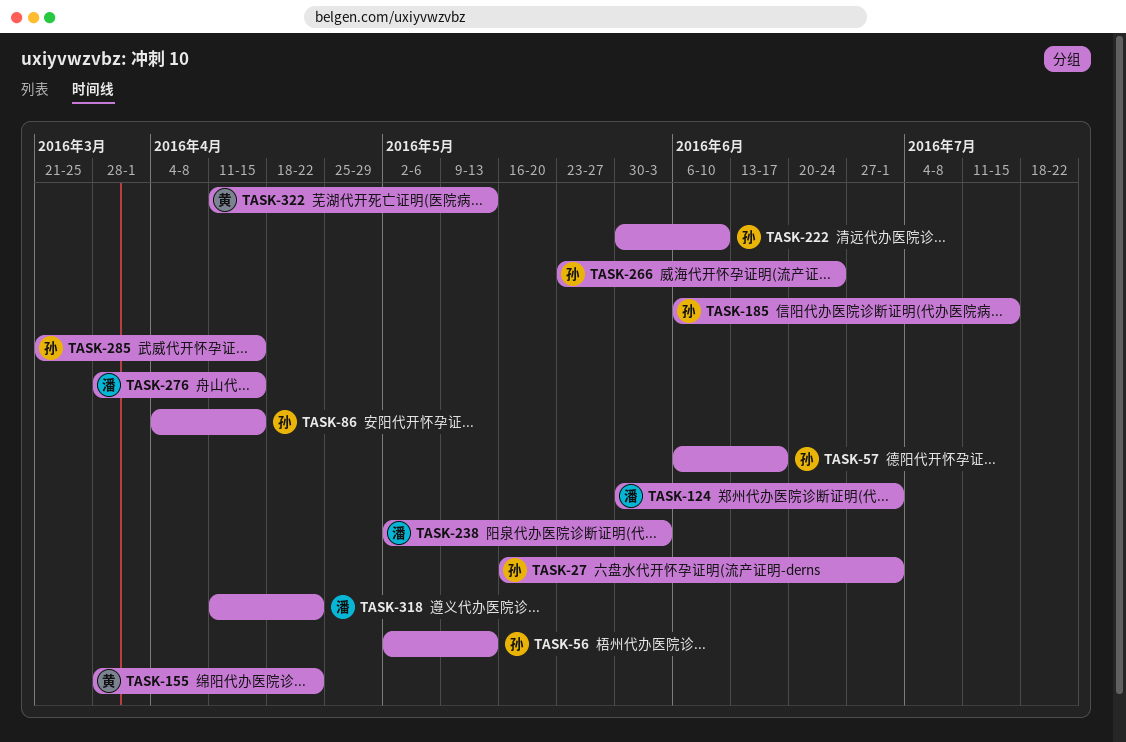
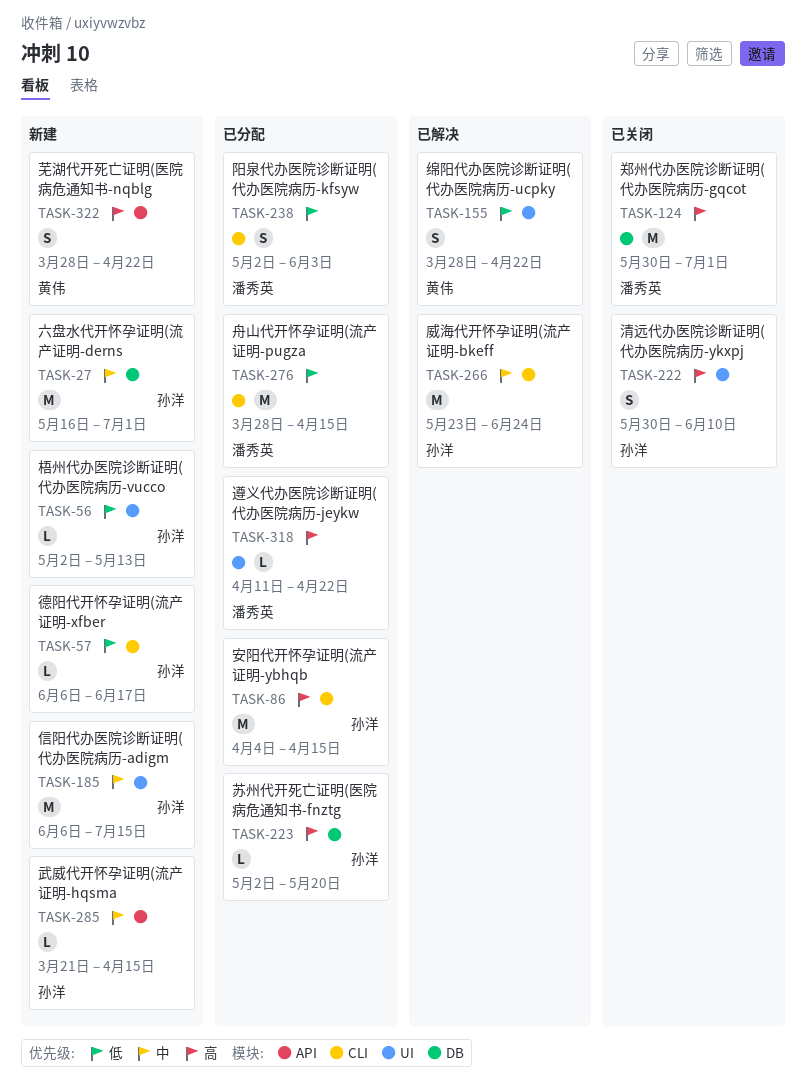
TASK-223: none -> present
TASK-322, start: Apr 11 -> Mar 28
TASK-322, due: May 13 -> Apr 22

